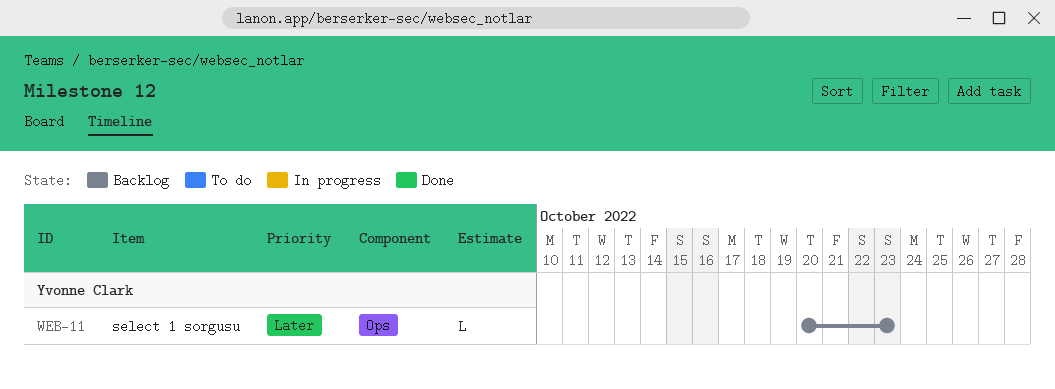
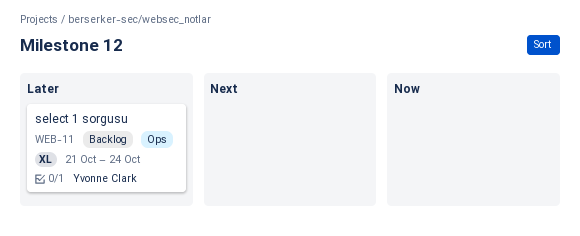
WEB-11, estimate: L -> XL
WEB-11, start: Oct 20 -> Oct 21
WEB-11, due: Oct 23 -> Oct 24

